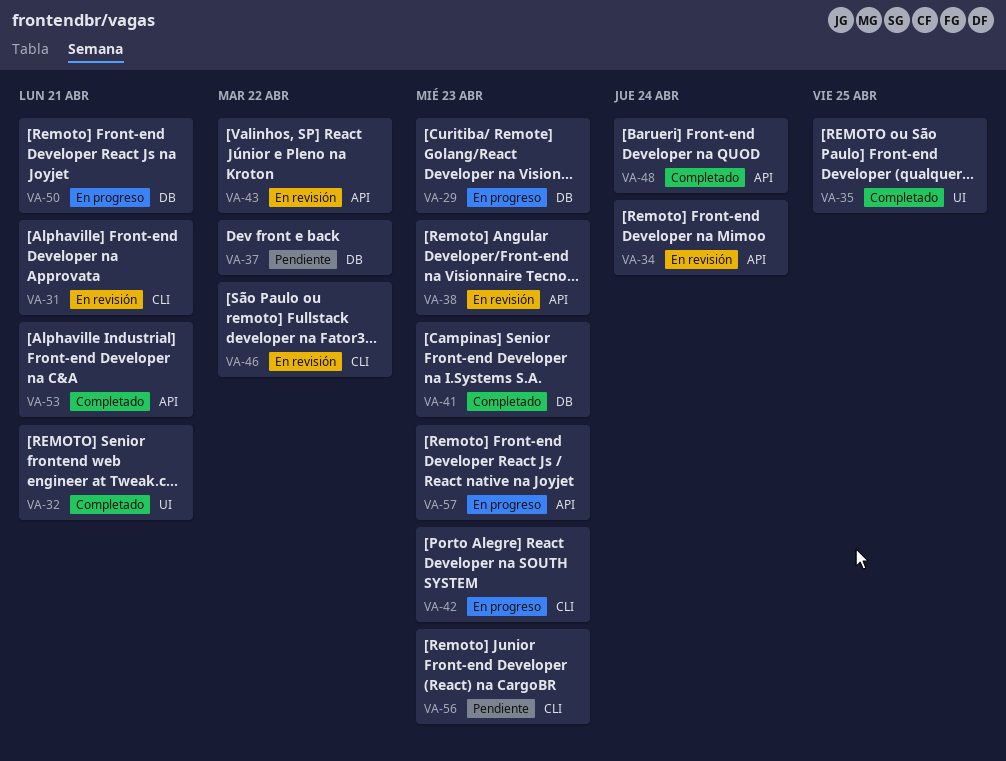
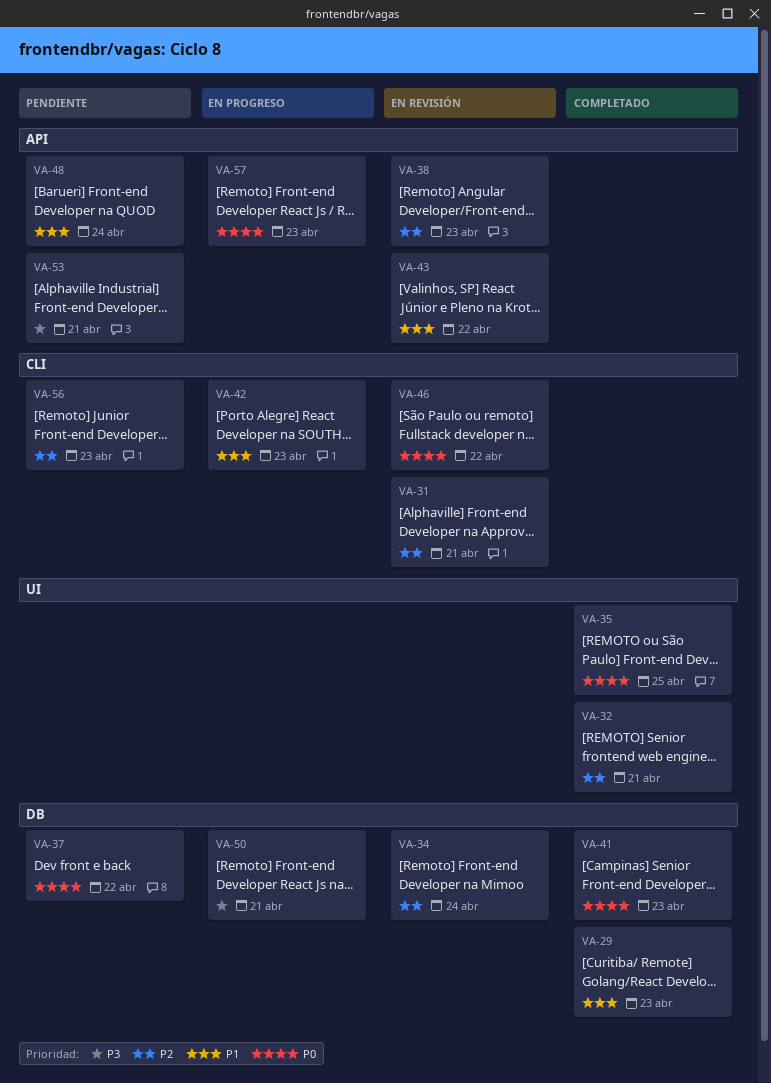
VA-29, status: En progreso -> Completado
VA-34, label: API -> DB
VA-48, status: Completado -> Pendiente
VA-53, status: Completado -> Pendiente

